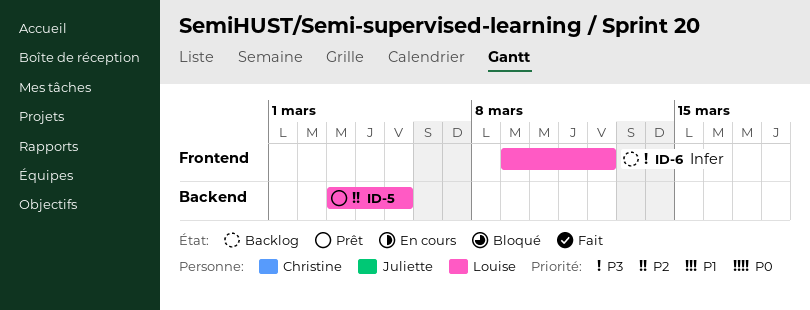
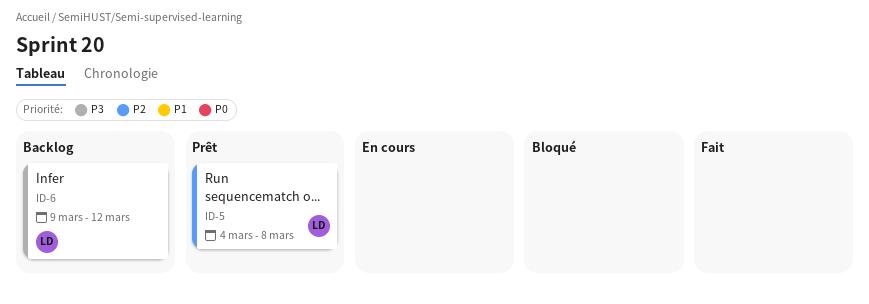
ID-5, start: Mar 3 -> Mar 4
ID-5, due: Mar 5 -> Mar 8

